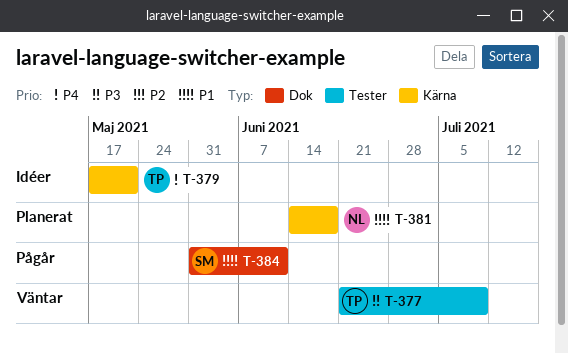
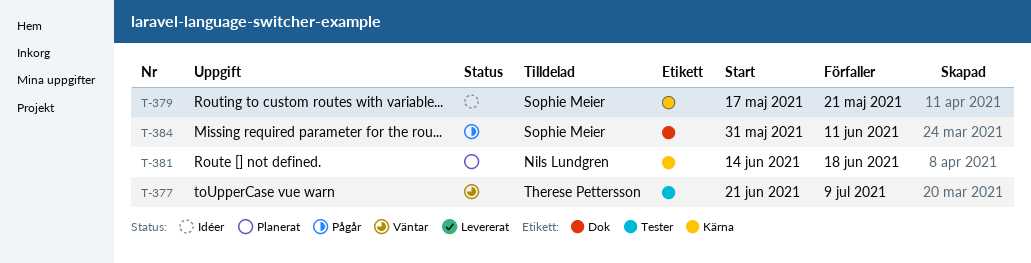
T-379, owner: Therese Pettersson -> Sophie Meier

